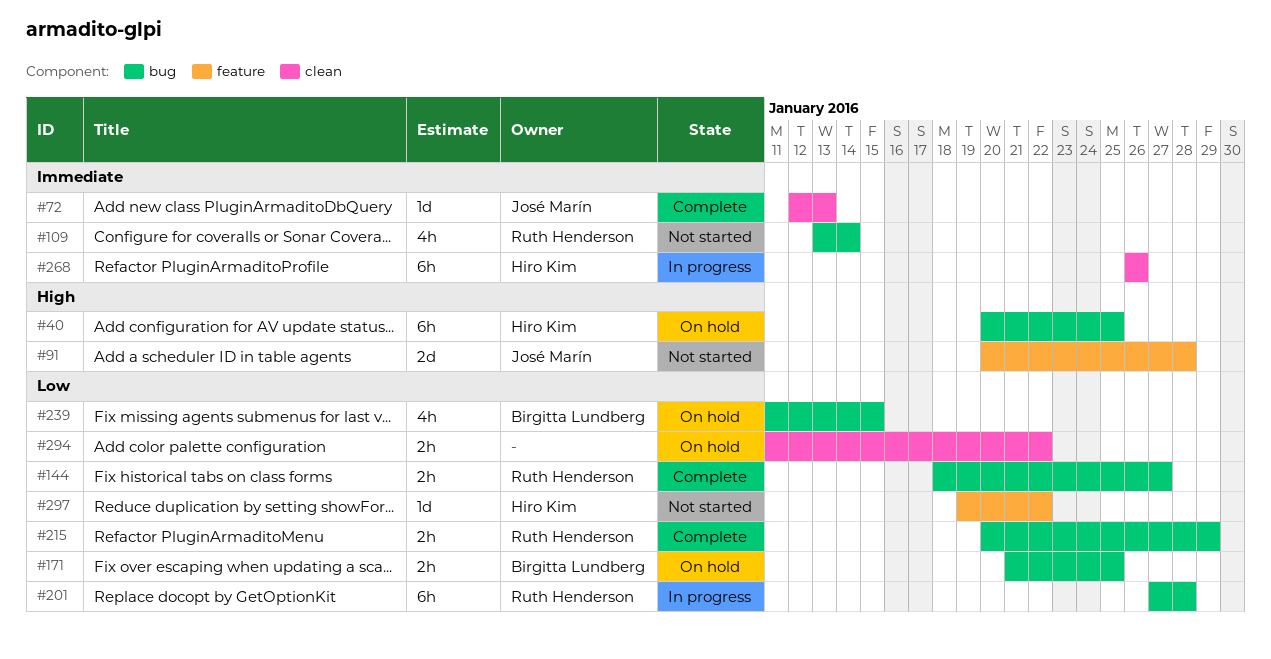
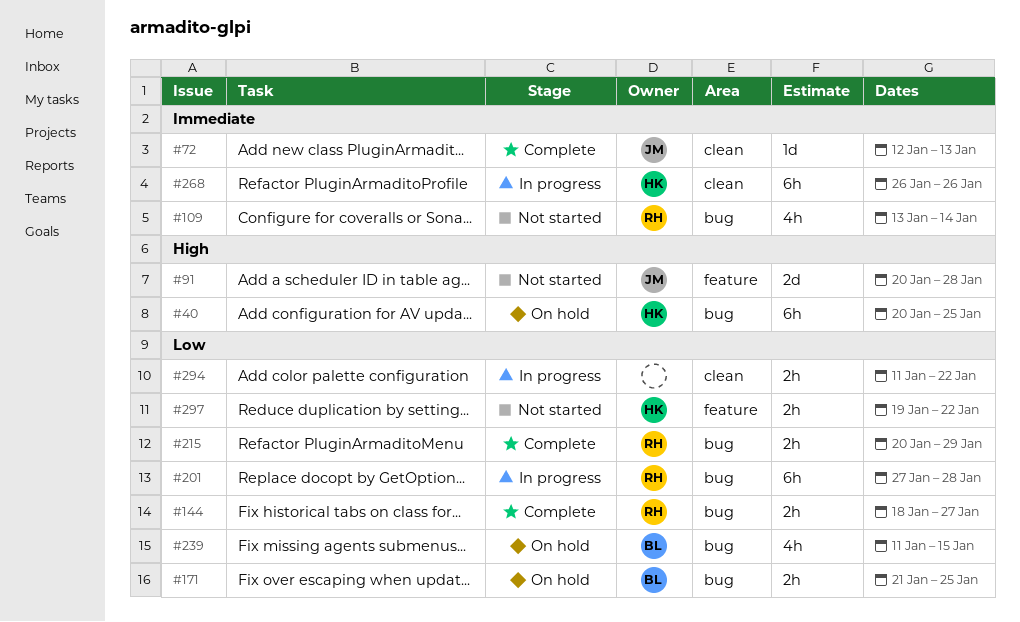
#294, status: On hold -> In progress
#297, estimate: 1d -> 2h

